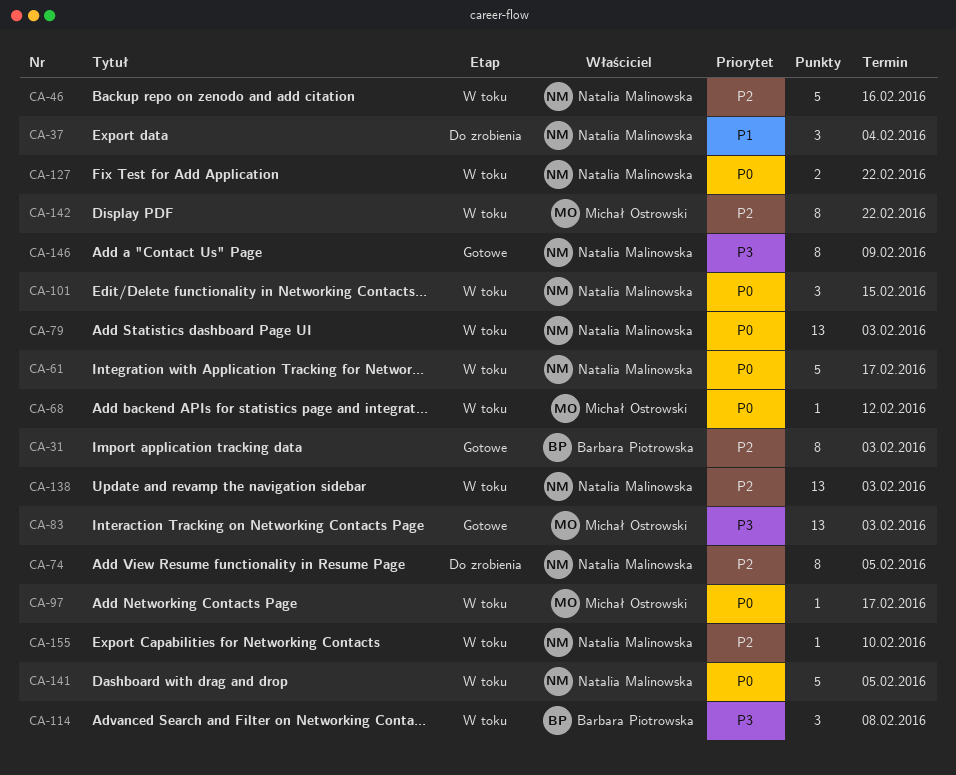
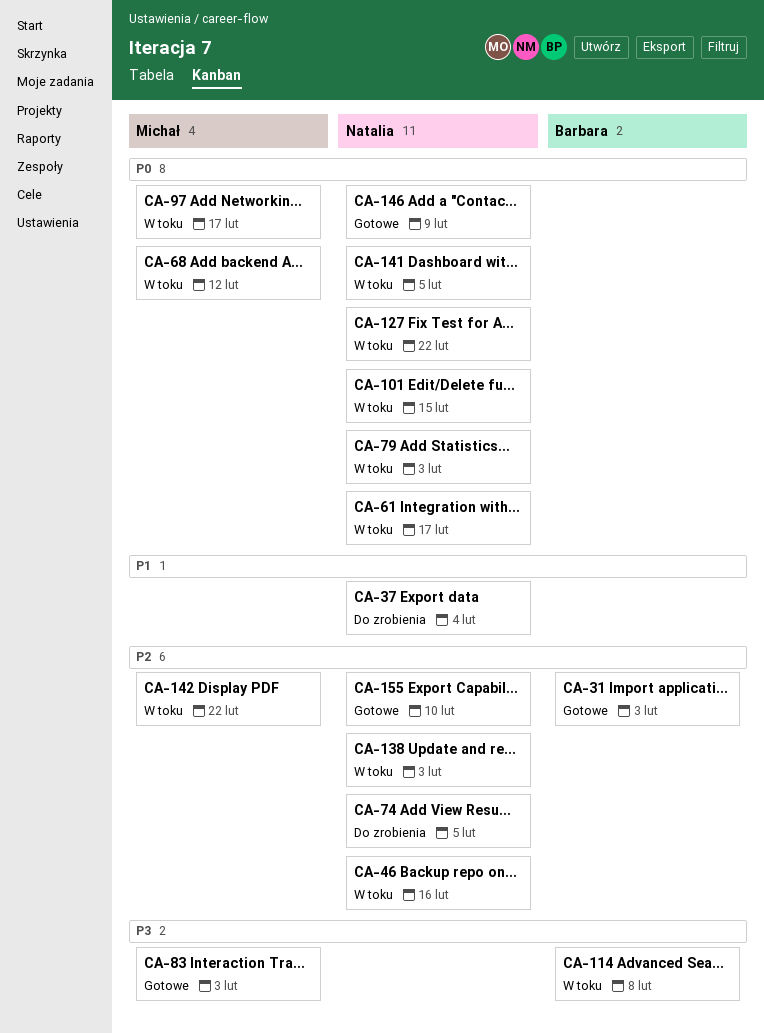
CA-146, priority: P3 -> P0
CA-155, status: W toku -> Gotowe

